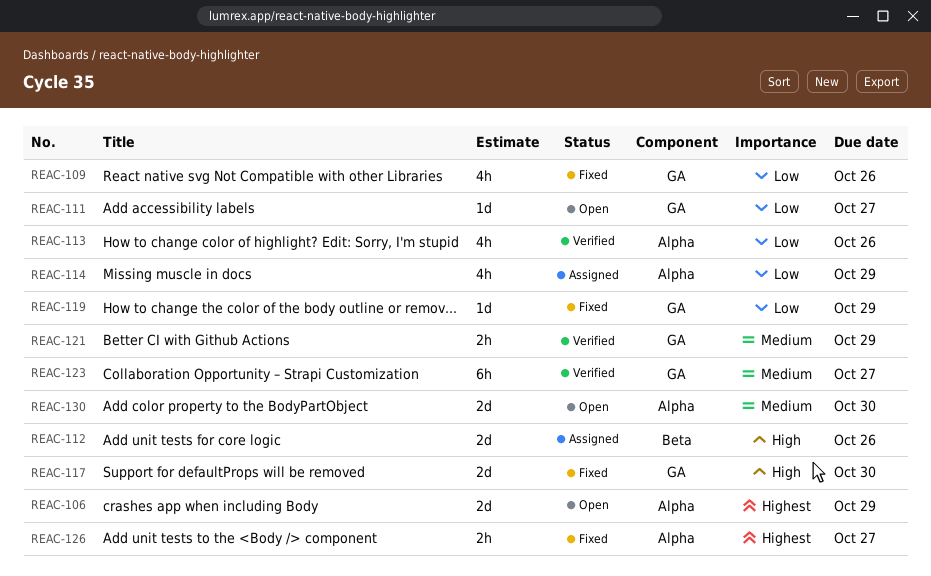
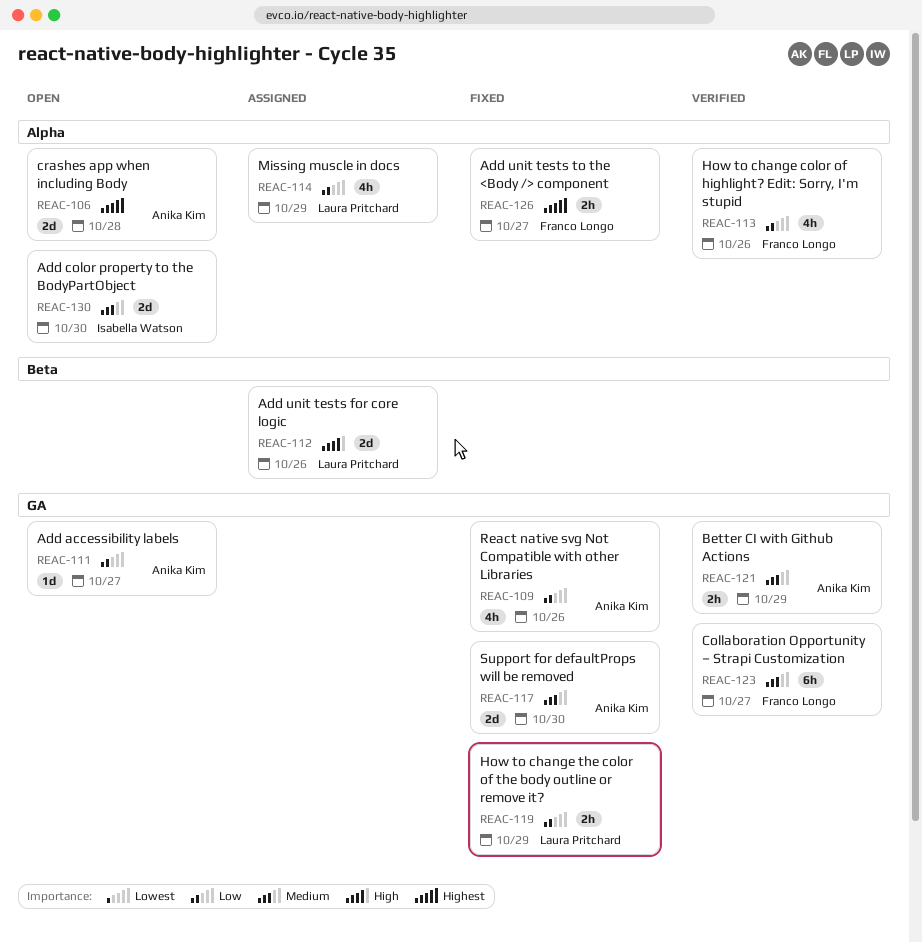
REAC-106, due: Oct 29 -> Oct 28
REAC-117, priority: High -> Medium
REAC-119, estimate: 1d -> 2h

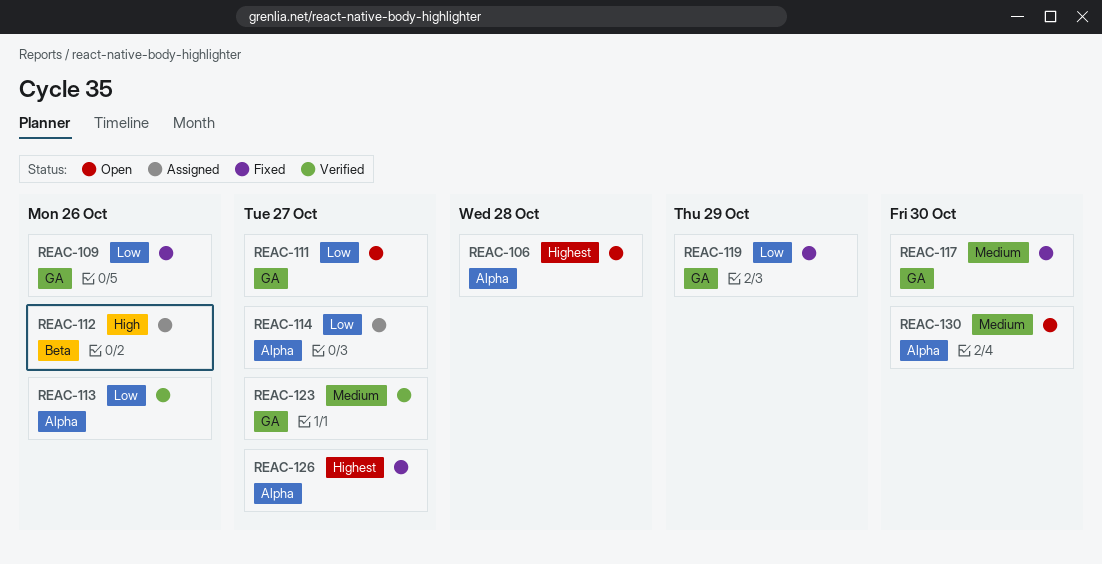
REAC-114, due: Oct 29 -> Oct 27
REAC-121: present -> none

